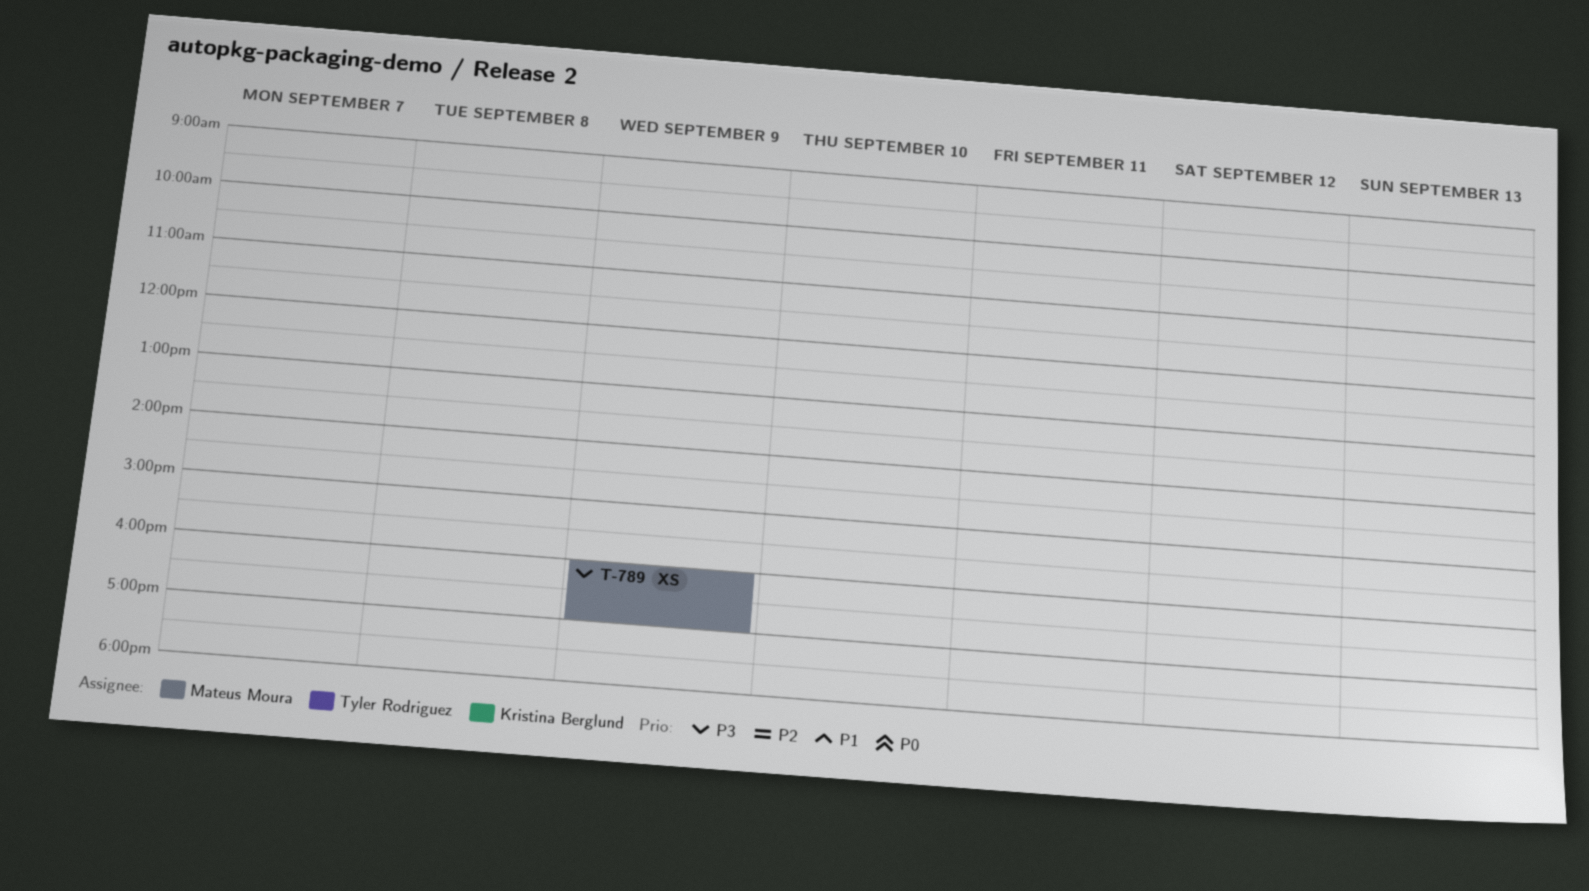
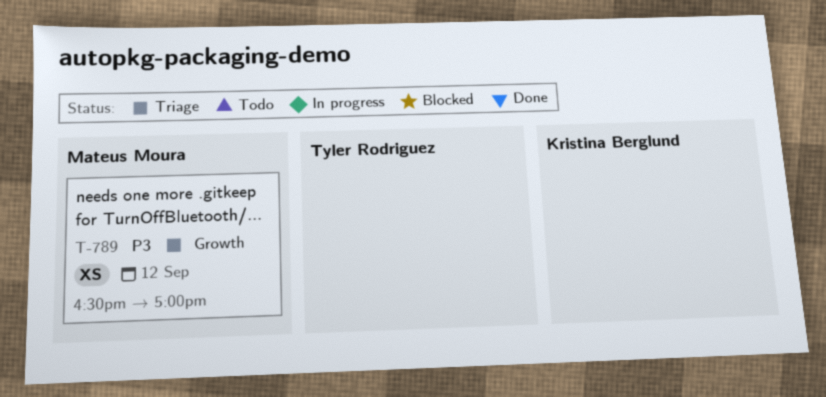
T-789, day: Sep 9 -> Sep 12
T-789, begins: 16:00 -> 16:30

